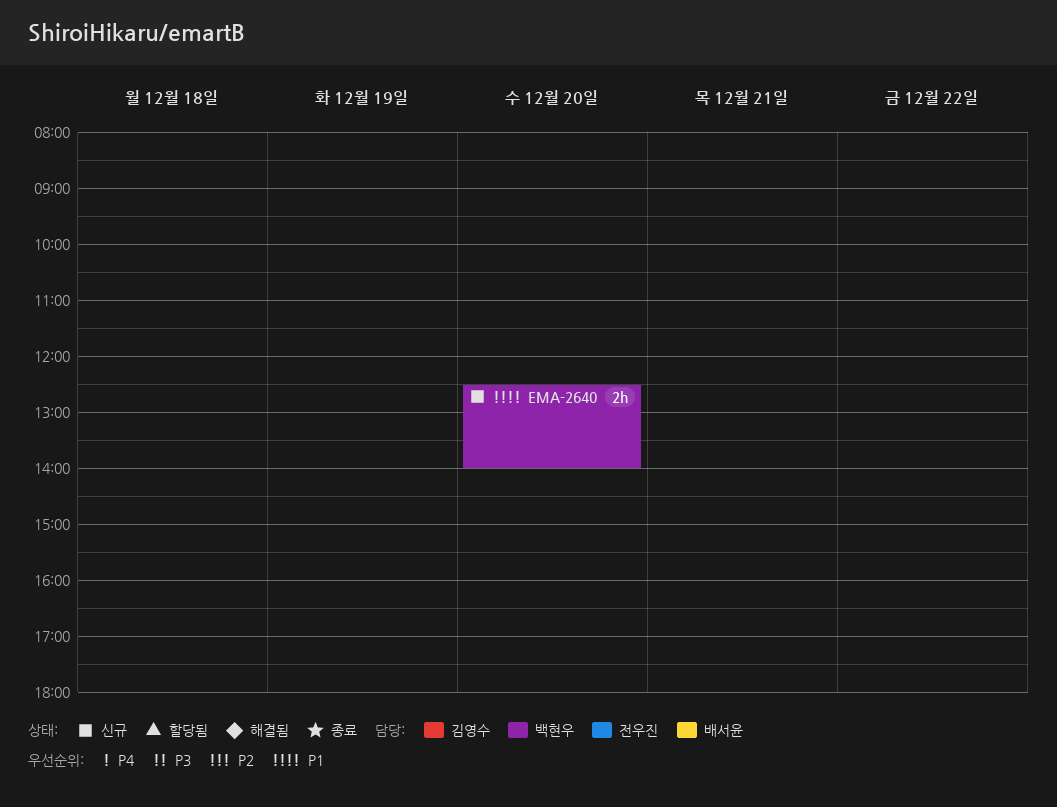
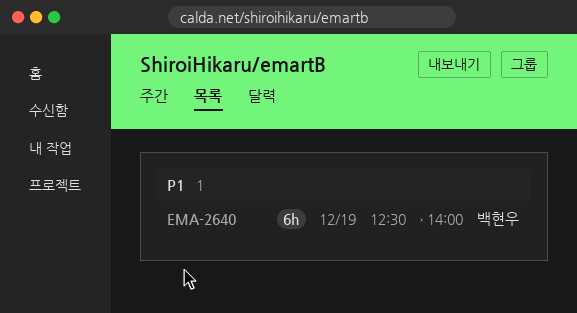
EMA-2640, estimate: 2h -> 6h
EMA-2640, day: Dec 20 -> Dec 19

